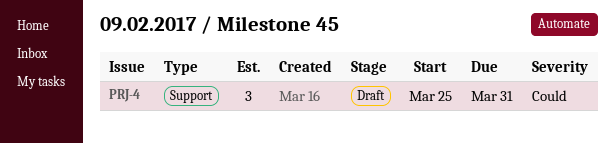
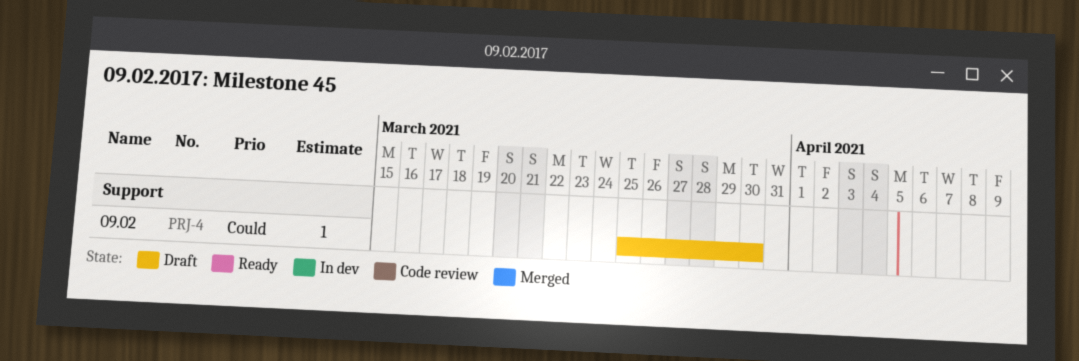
PRJ-4, estimate: 3 -> 1
PRJ-4, due: Mar 31 -> Mar 30

